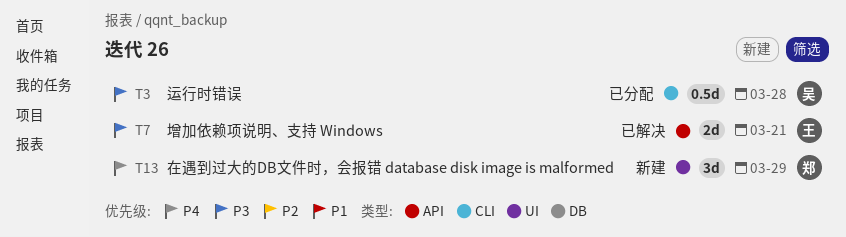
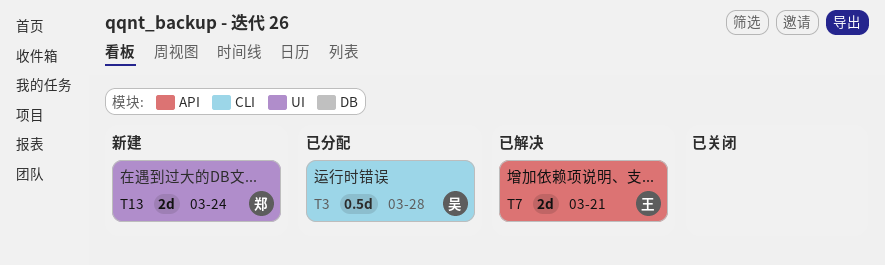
T13, estimate: 3d -> 2d
T13, due: Mar 29 -> Mar 24

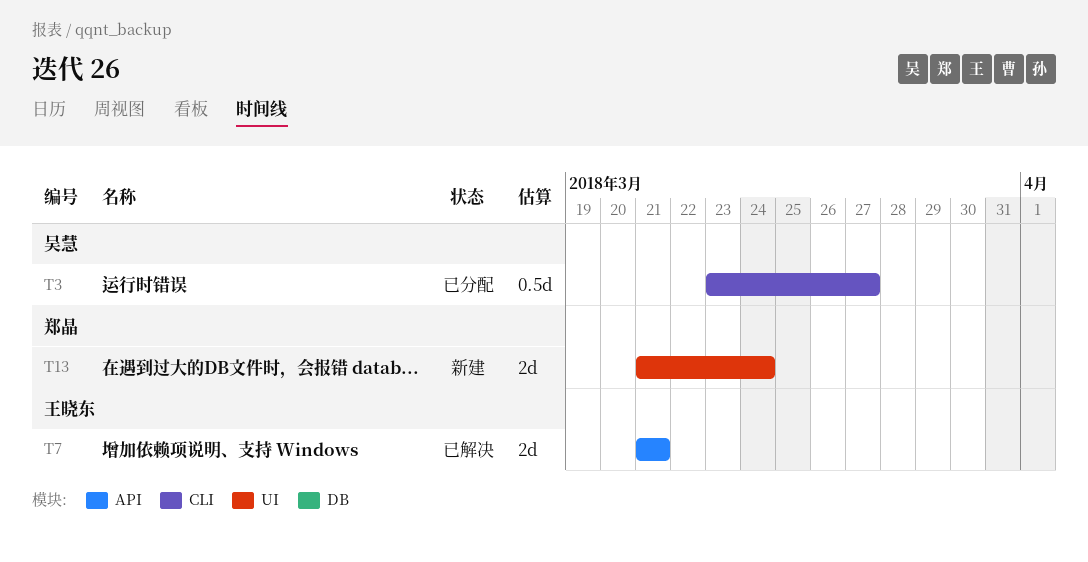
T3, due: Mar 28 -> Mar 27

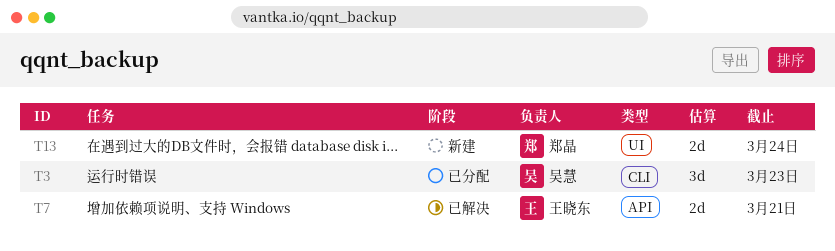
T3, estimate: 0.5d -> 3d
T3, due: Mar 27 -> Mar 23

